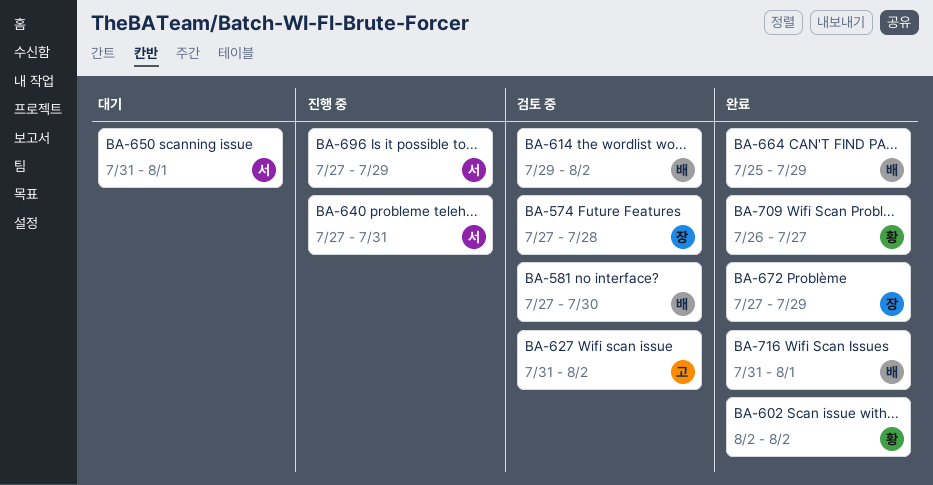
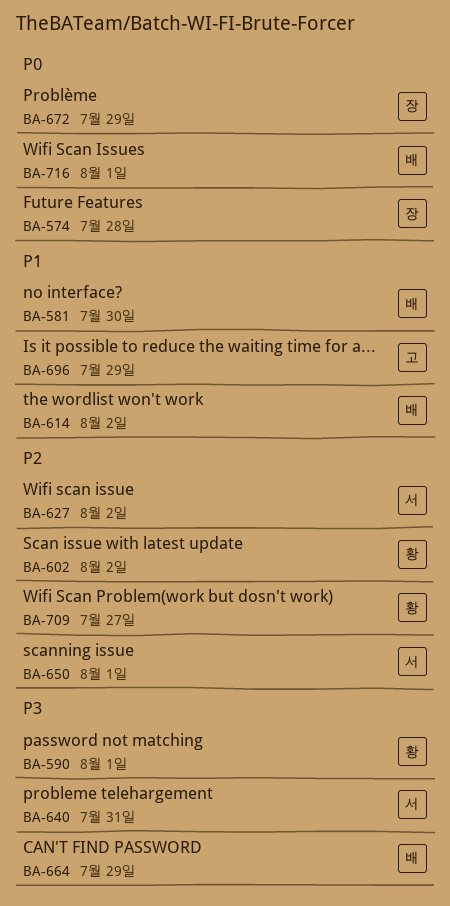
BA-590: none -> present
BA-627, owner: 고 -> 서
BA-696, owner: 서 -> 고

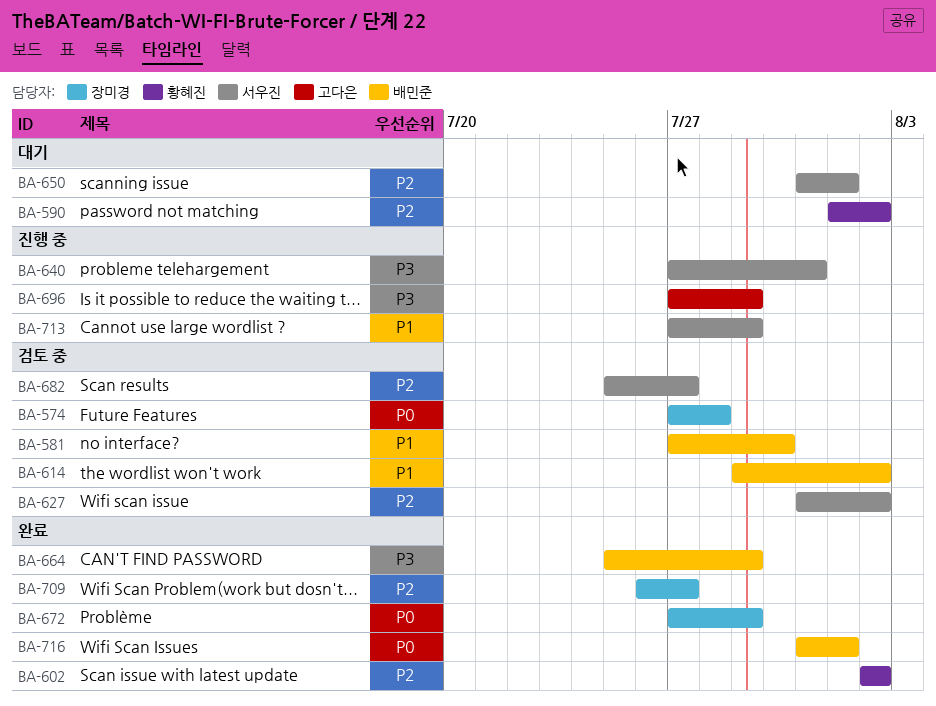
BA-590, priority: P3 -> P2
BA-590, due: Aug 1 -> Aug 2
BA-682: none -> present
BA-696, priority: P1 -> P3
BA-709, owner: 황혜진 -> 장미경
BA-713: none -> present

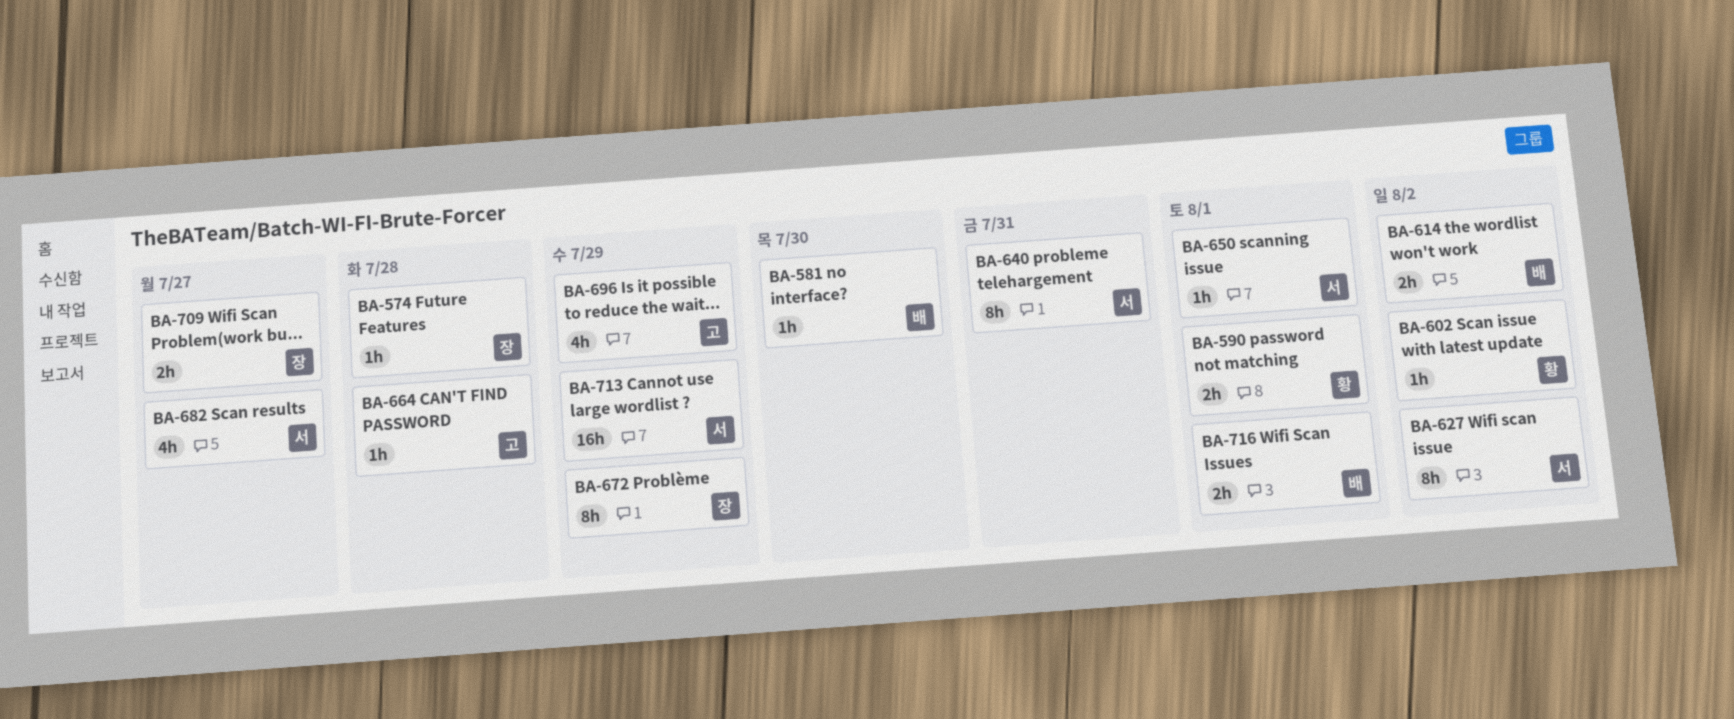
BA-590, due: Aug 2 -> Aug 1
BA-664, owner: 배민준 -> 고다은
BA-664, due: Jul 29 -> Jul 28

